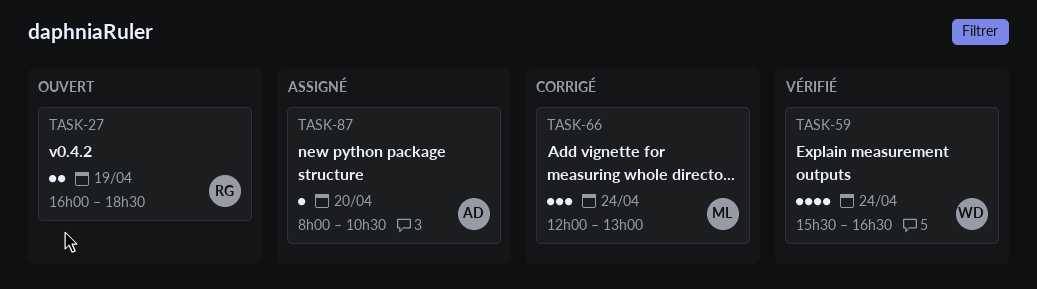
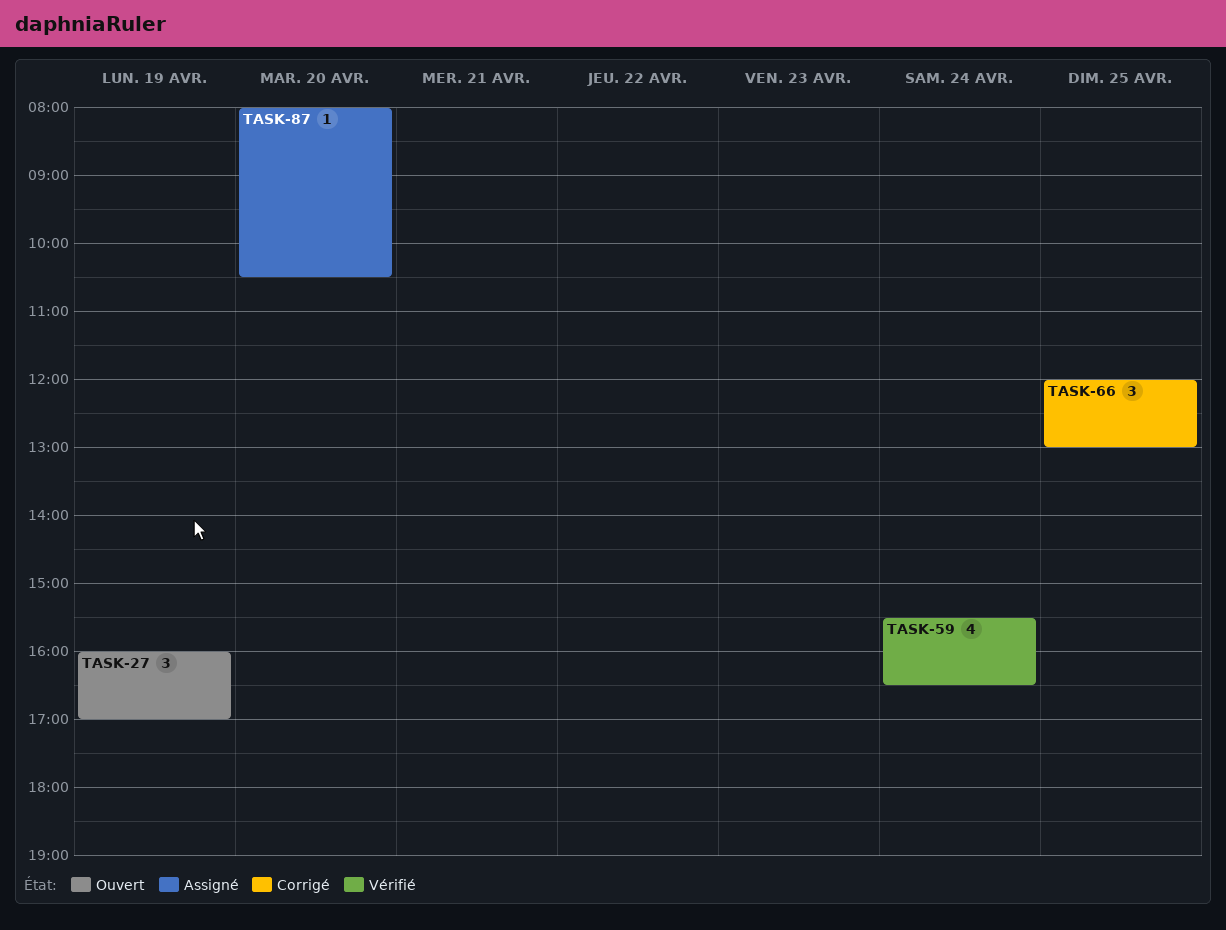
TASK-27, estimate: 2 -> 3
TASK-27, ends: 18:30 -> 17:00
TASK-66, day: Apr 24 -> Apr 25

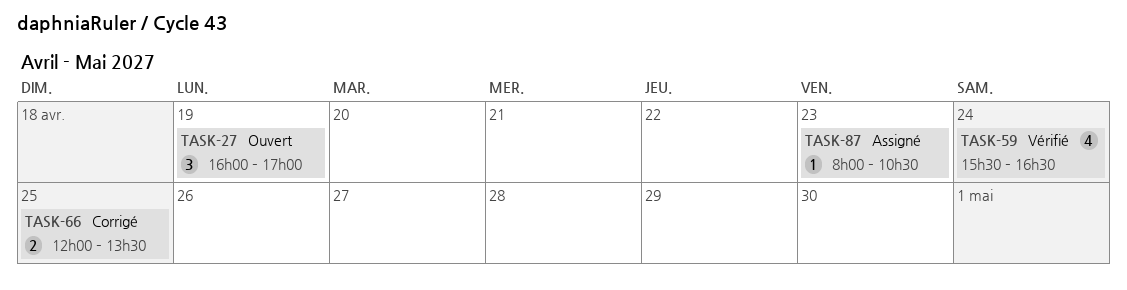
TASK-66, estimate: 3 -> 2
TASK-66, ends: 13:00 -> 13:30
TASK-87, day: Apr 20 -> Apr 23

